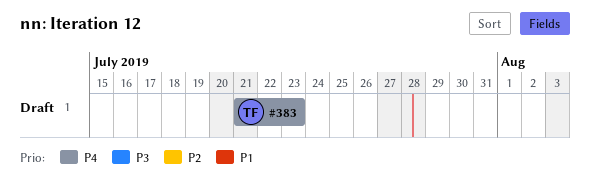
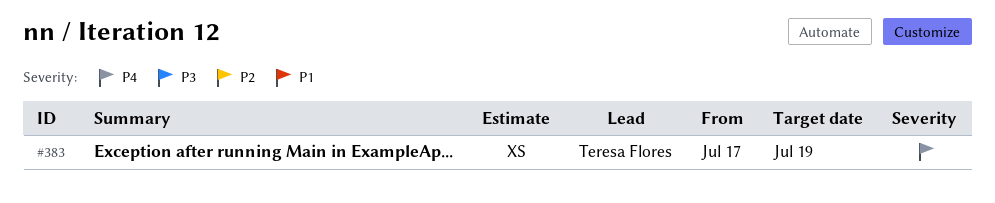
#383, start: Jul 21 -> Jul 17
#383, due: Jul 23 -> Jul 19

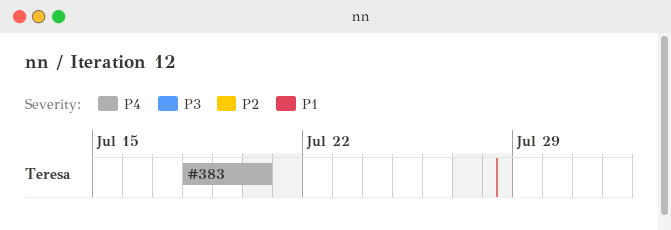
#383, start: Jul 17 -> Jul 18
#383, due: Jul 19 -> Jul 20

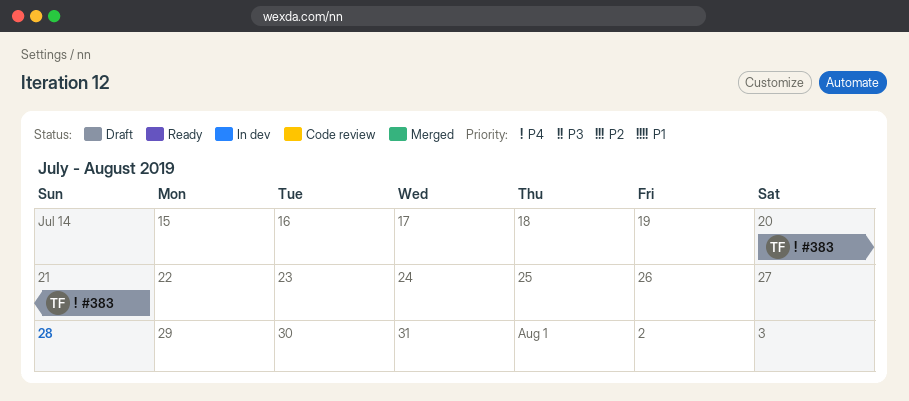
#383, start: Jul 18 -> Jul 20
#383, due: Jul 20 -> Jul 21

